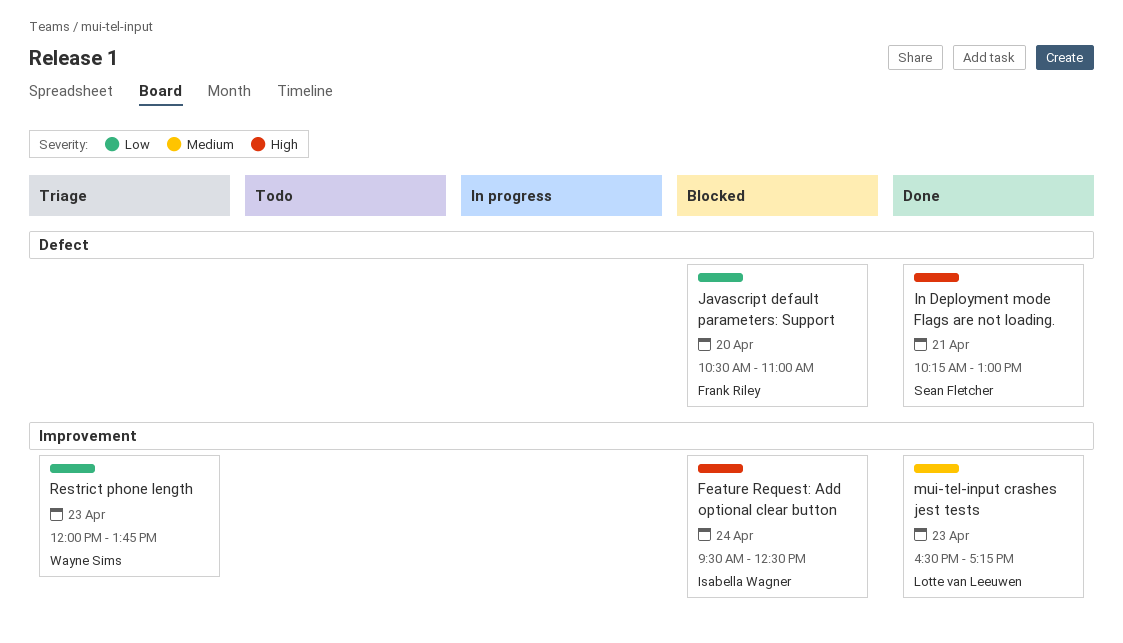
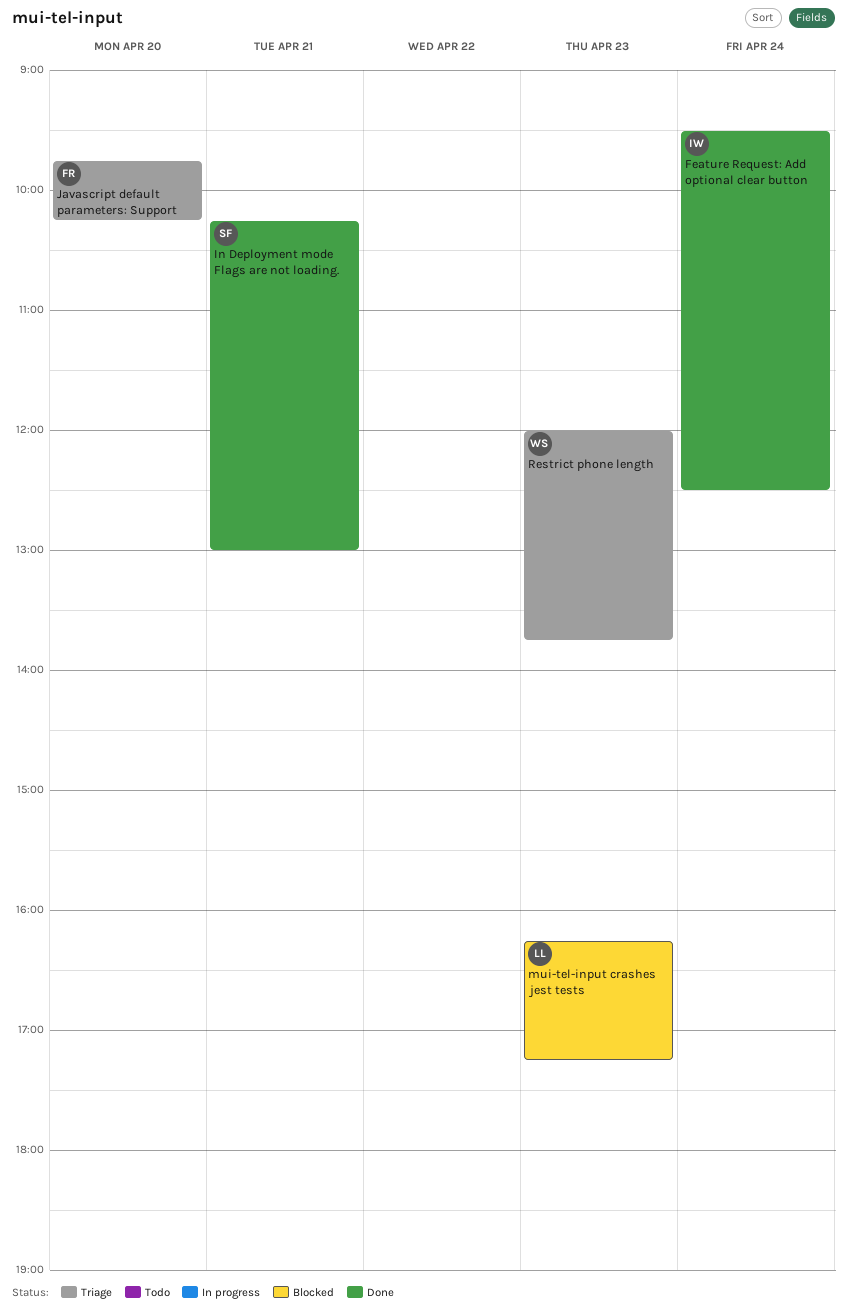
Feature Request: Add optional clear button, status: Blocked -> Done
Javascript default parameters: Support, status: Blocked -> Triage
Javascript default parameters: Support, begins: 10:30 -> 09:45
Javascript default parameters: Support, ends: 11:00 -> 10:15
mui-tel-input crashes jest tests, status: Done -> Blocked
mui-tel-input crashes jest tests, begins: 16:30 -> 16:15

